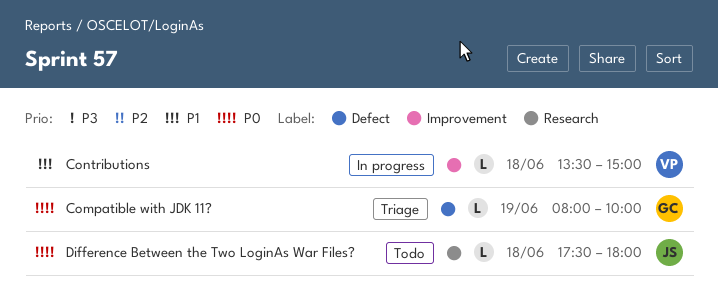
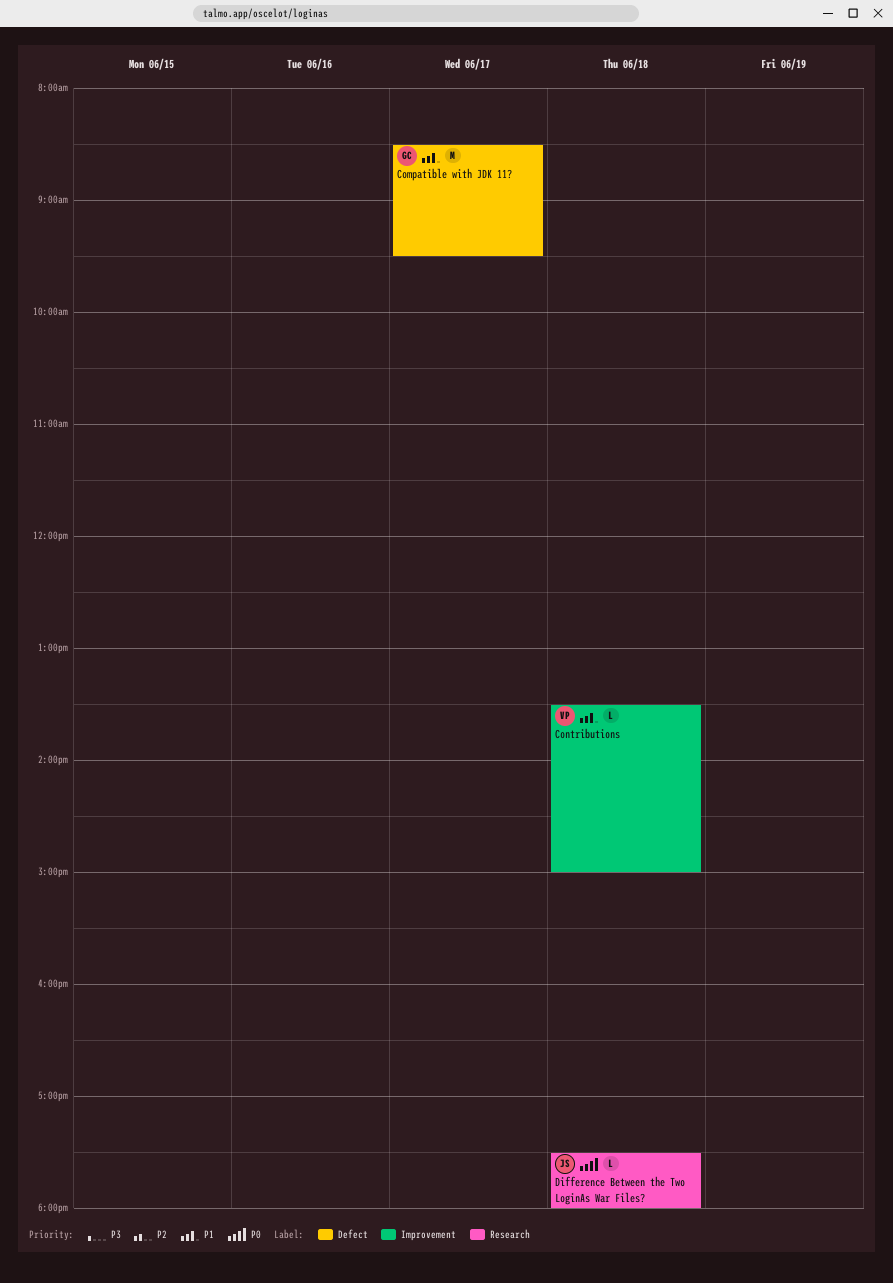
Compatible with JDK 11?, priority: P0 -> P1
Compatible with JDK 11?, estimate: L -> M
Compatible with JDK 11?, day: Jun 19 -> Jun 17
Compatible with JDK 11?, begins: 08:00 -> 08:30
Compatible with JDK 11?, ends: 10:00 -> 09:30

